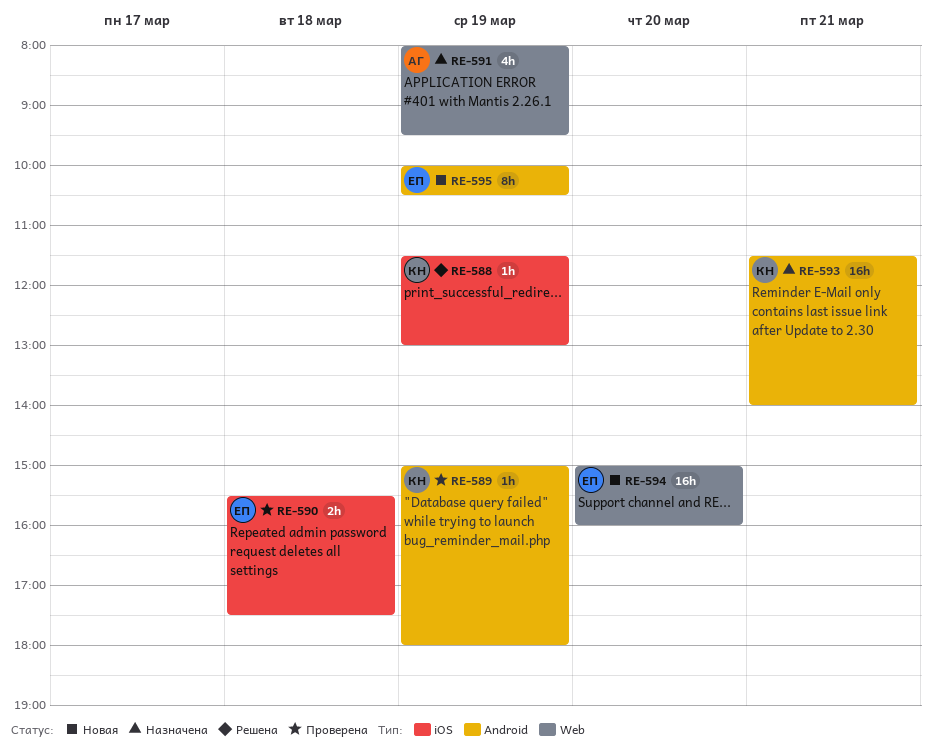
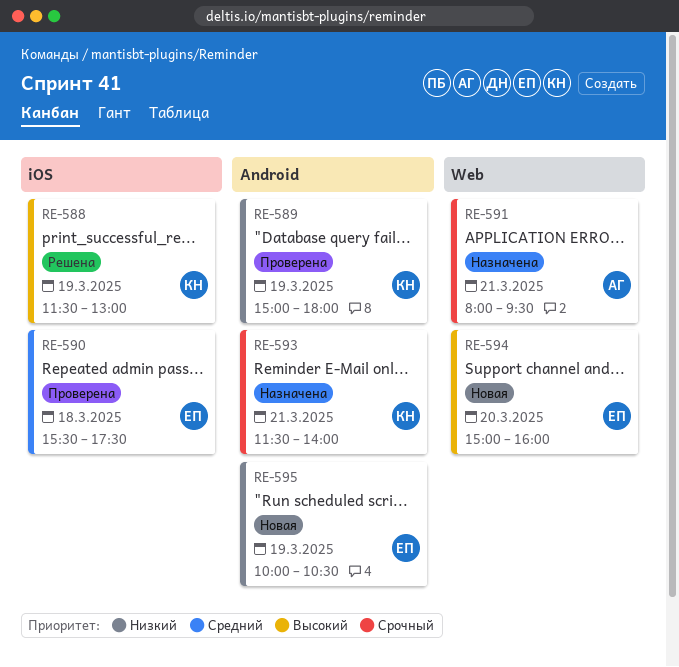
RE-591, day: Mar 19 -> Mar 21

